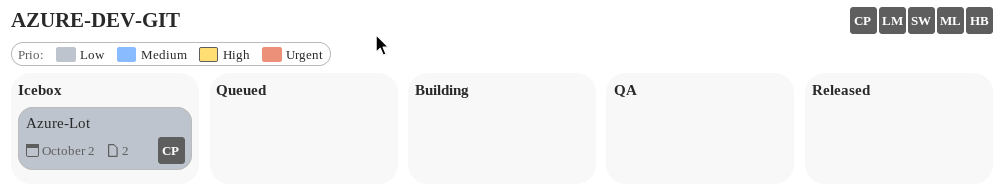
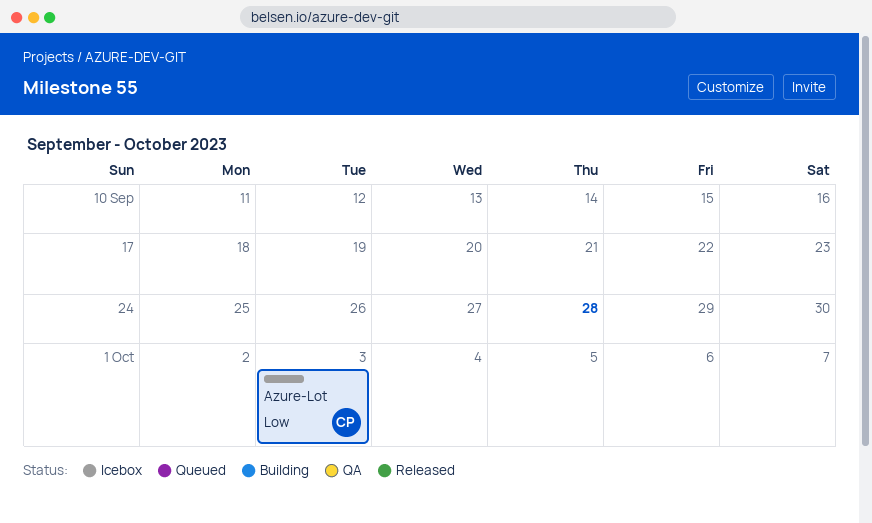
Azure-Lot, due: Oct 2 -> Oct 3

